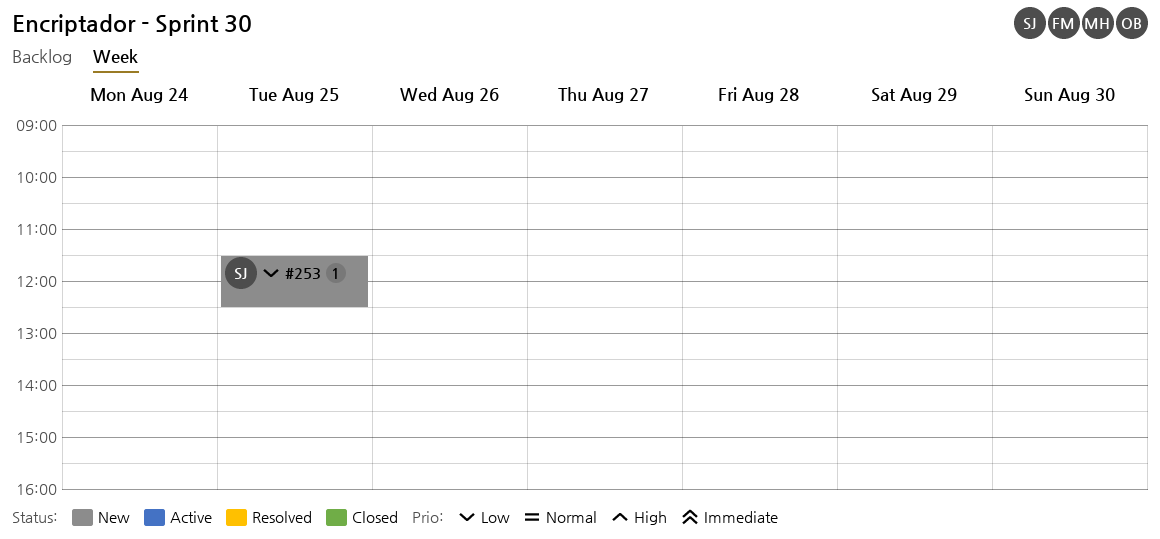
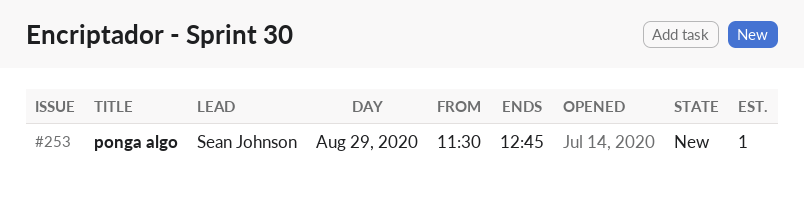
#253, day: Aug 25 -> Aug 29
#253, ends: 12:30 -> 12:45

